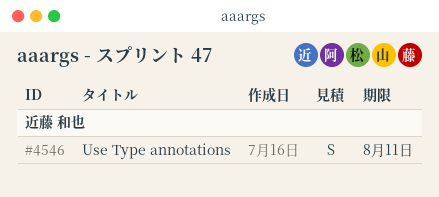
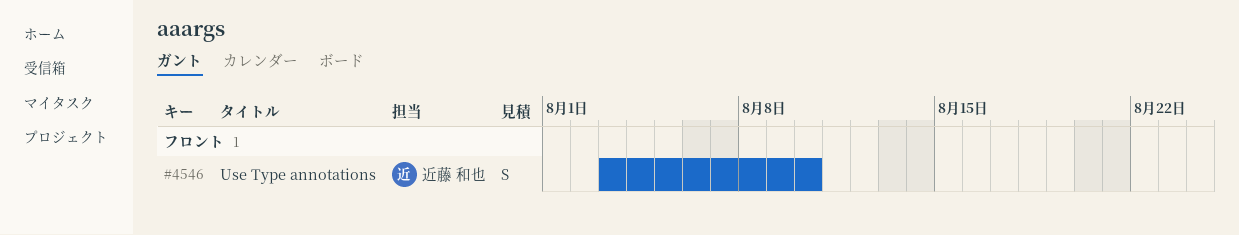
#4546, due: Aug 11 -> Aug 10

